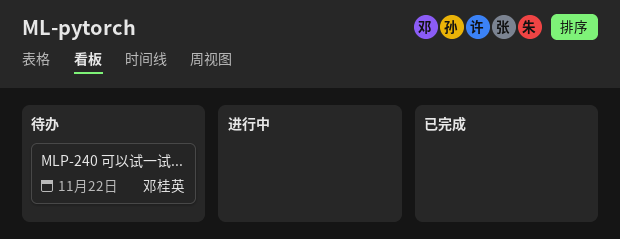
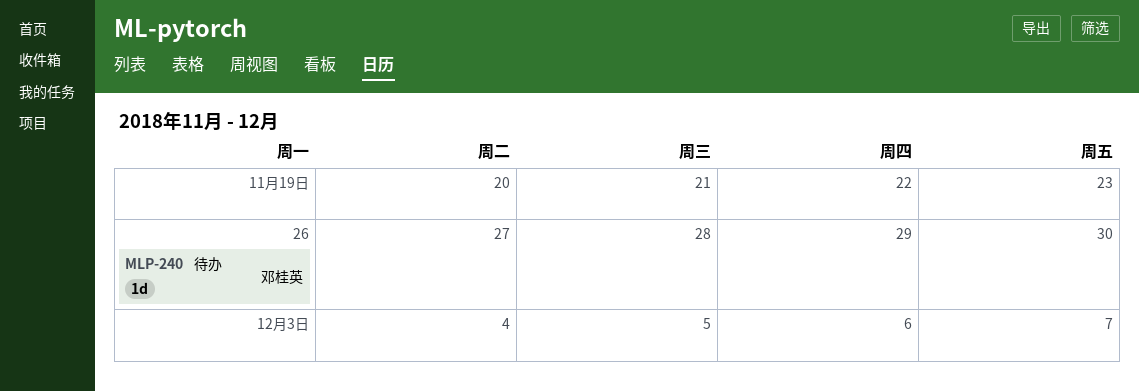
MLP-240, due: Nov 22 -> Nov 26

